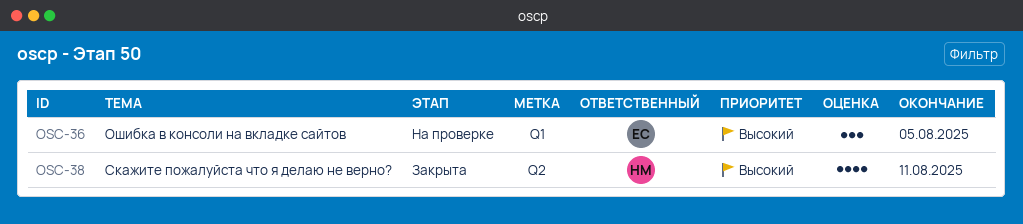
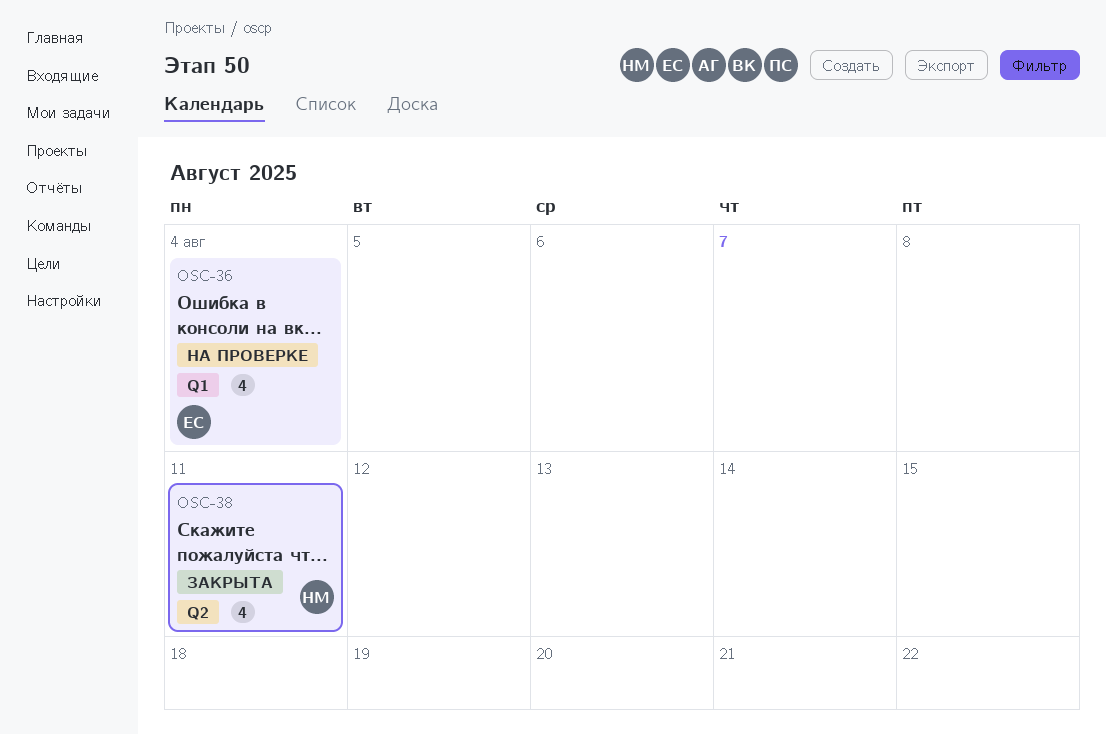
OSC-36, estimate: 3 -> 4
OSC-36, due: Aug 5 -> Aug 4

